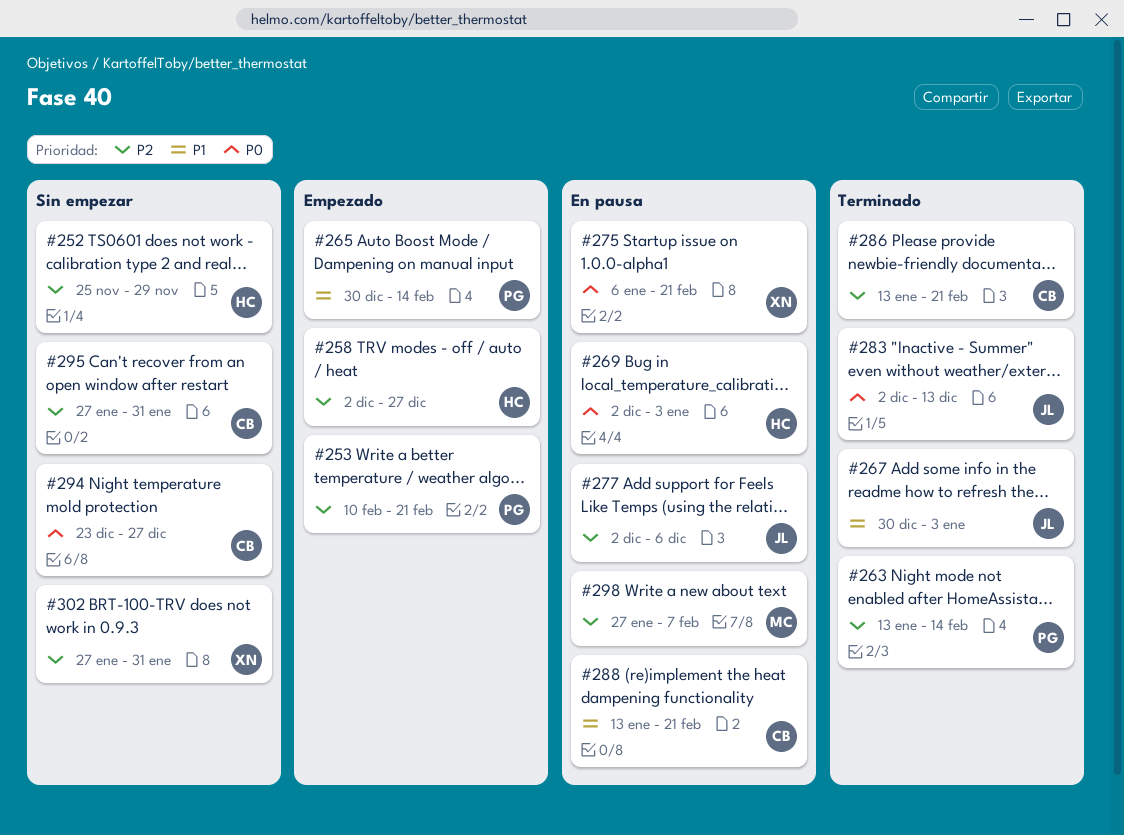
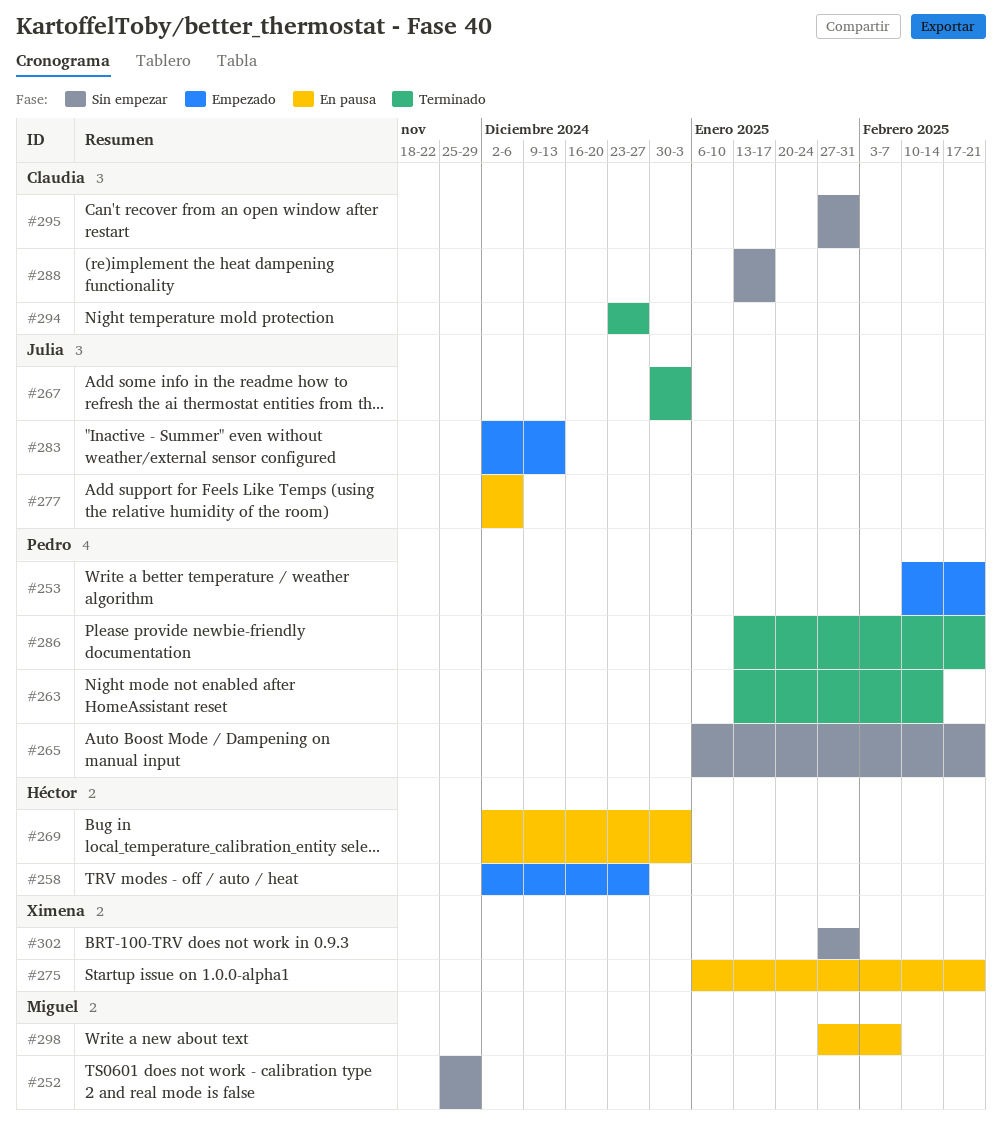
#252, owner: Héctor -> Miguel
#265, status: Empezado -> Sin empezar
#265, start: Dec 30 -> Jan 6
#265, due: Feb 14 -> Feb 21
#283, status: Terminado -> Empezado
#286, owner: Claudia -> Pedro
#288, status: En pausa -> Sin empezar
#288, due: Feb 21 -> Jan 17
#294, status: Sin empezar -> Terminado

